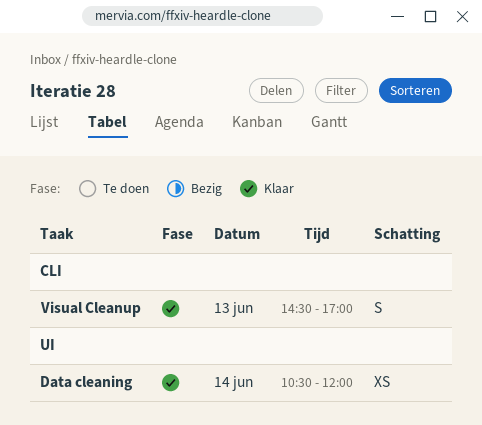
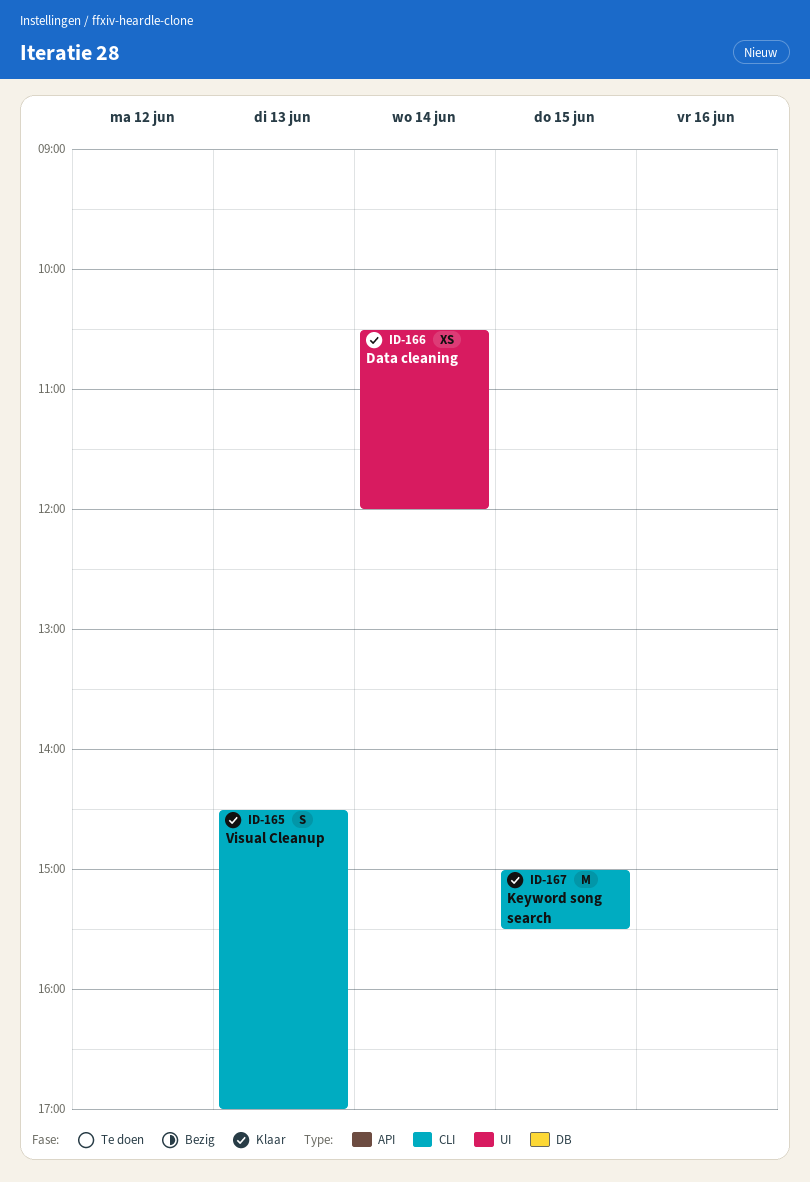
Keyword song search: none -> present

